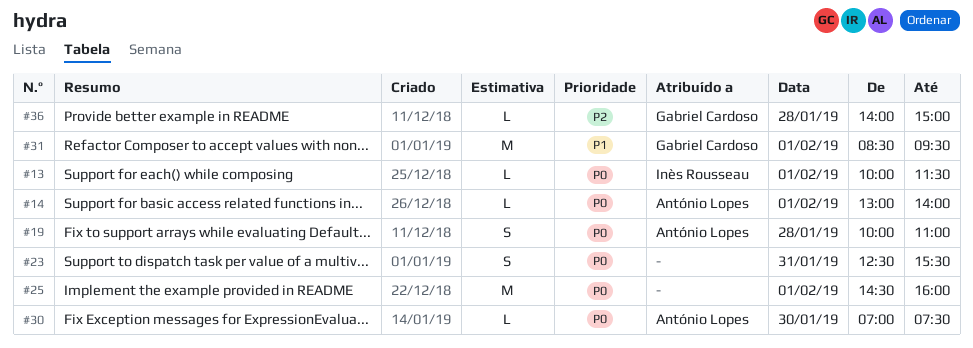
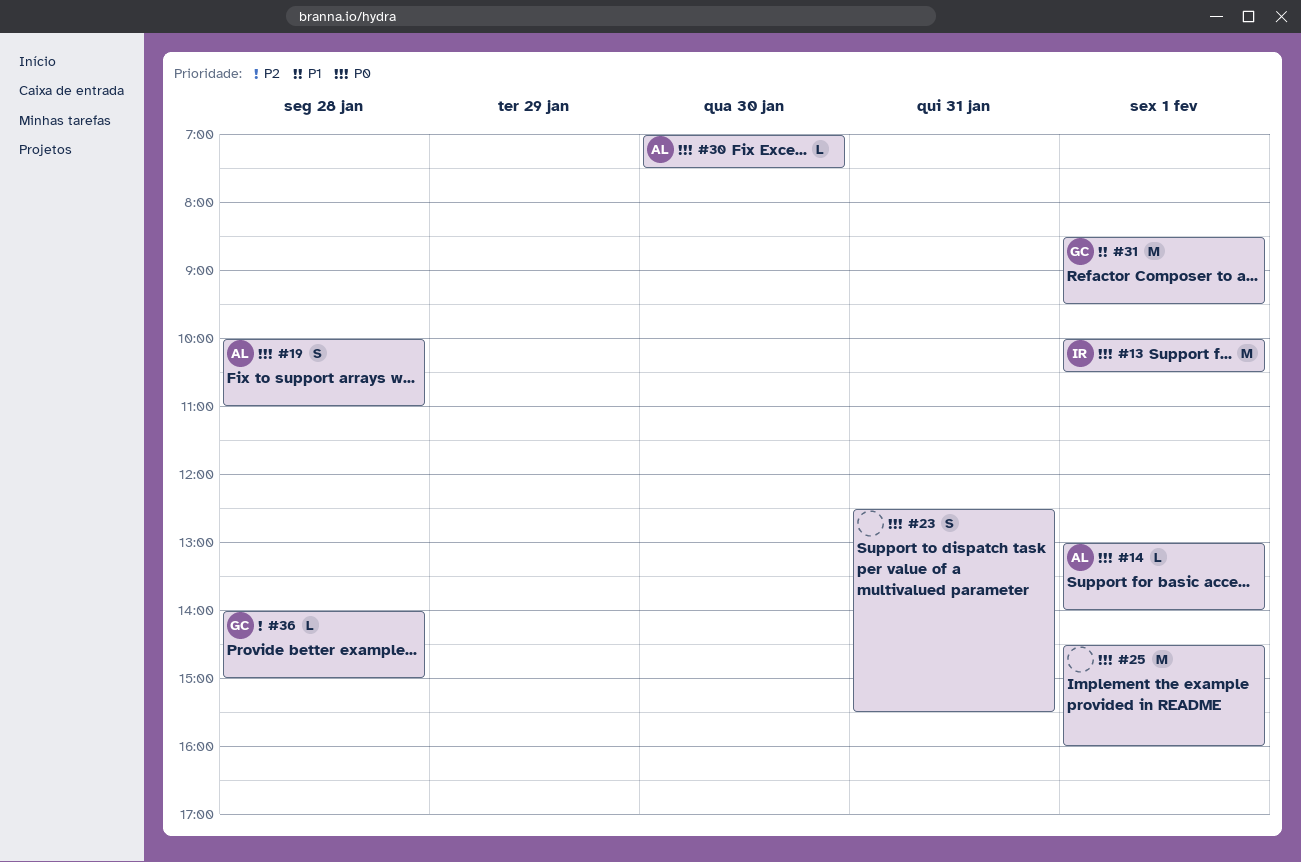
#13, estimate: L -> M
#13, ends: 11:30 -> 10:30

